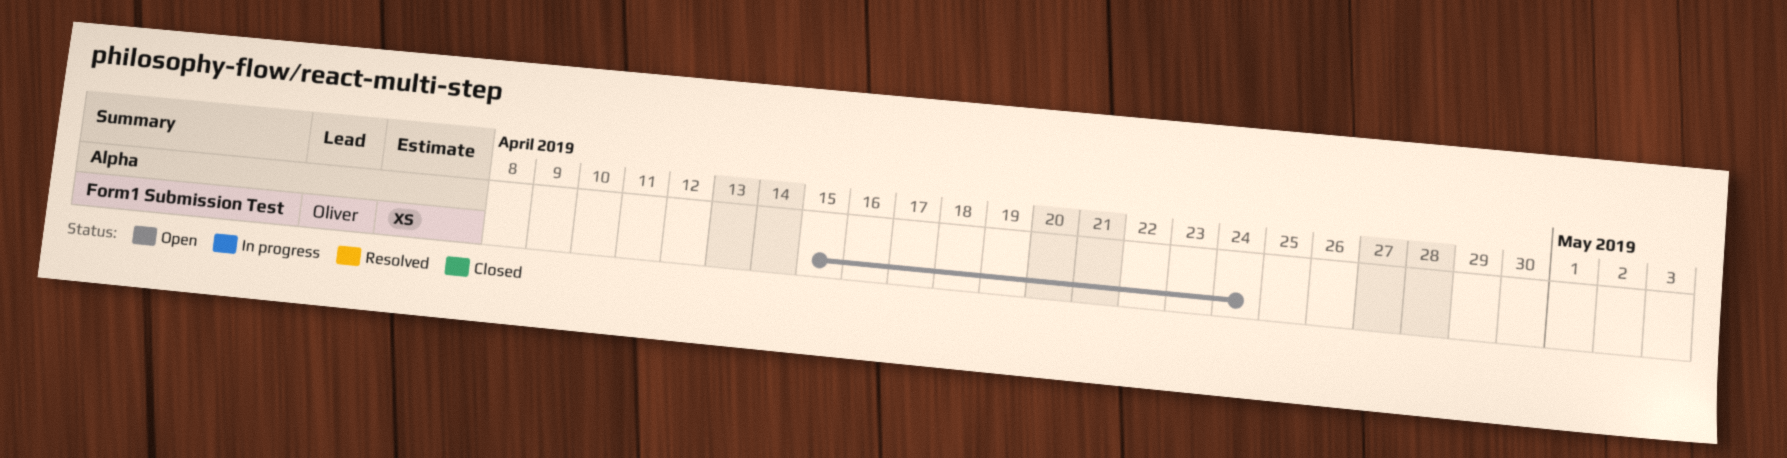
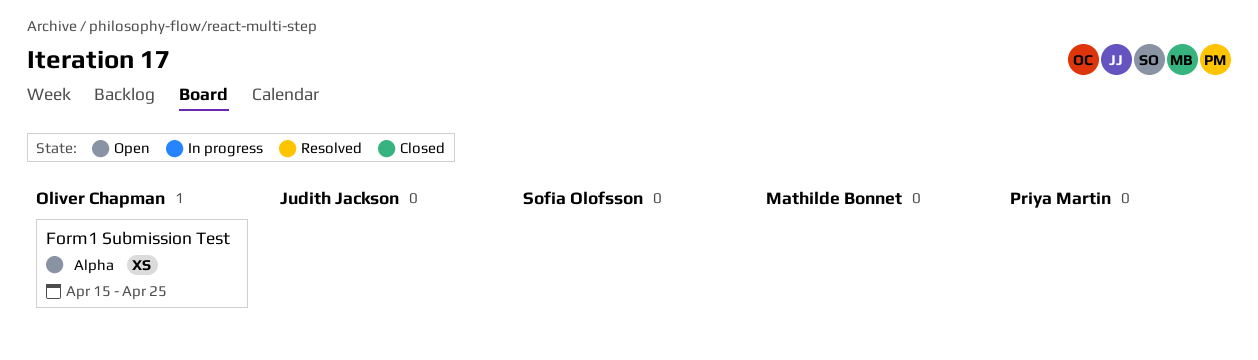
Form1 Submission Test, due: Apr 24 -> Apr 25

